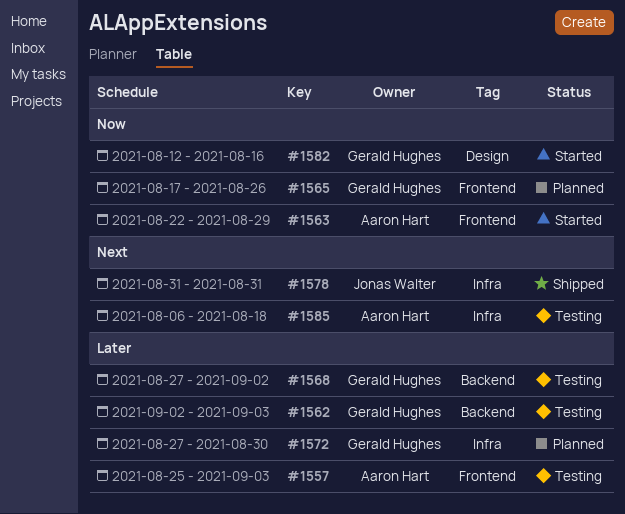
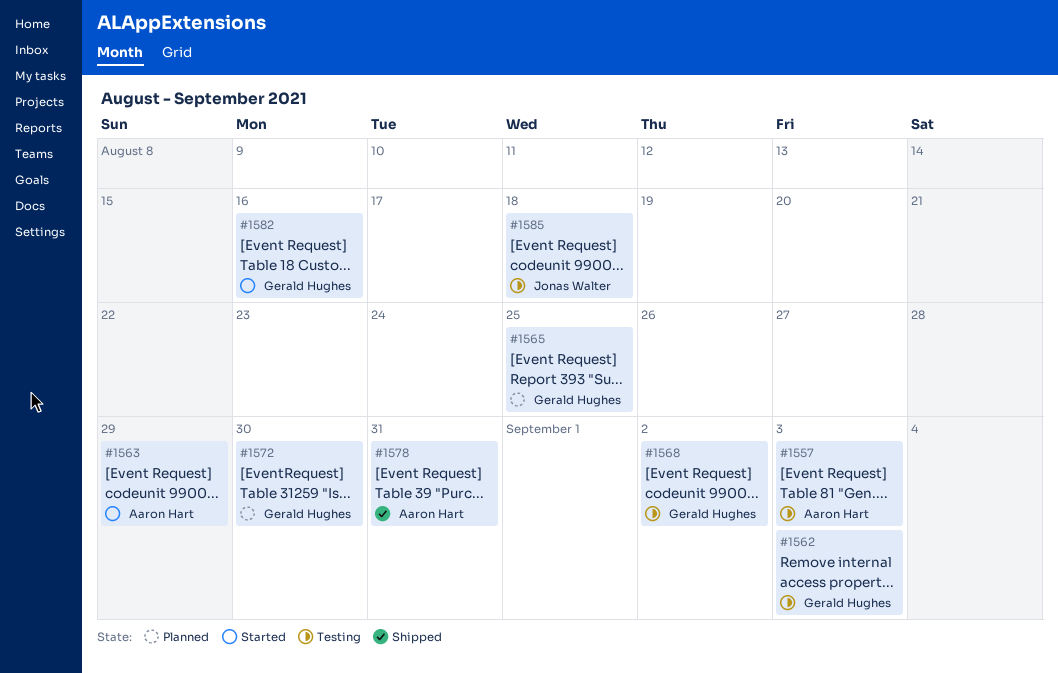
#1565, due: Aug 26 -> Aug 25
#1578, owner: Jonas Walter -> Aaron Hart
#1585, owner: Aaron Hart -> Jonas Walter

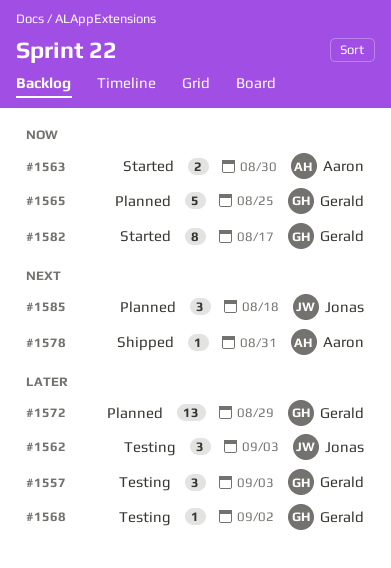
#1557, owner: Aaron Hart -> Gerald Hughes
#1562, owner: Gerald Hughes -> Jonas Walter
#1563, due: Aug 29 -> Aug 30
#1572, due: Aug 30 -> Aug 29
#1582, due: Aug 16 -> Aug 17
#1585, status: Testing -> Planned

